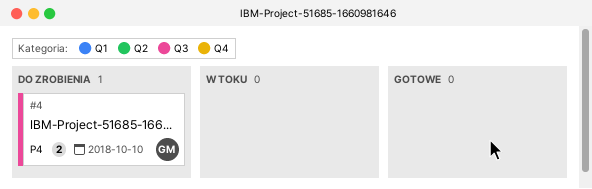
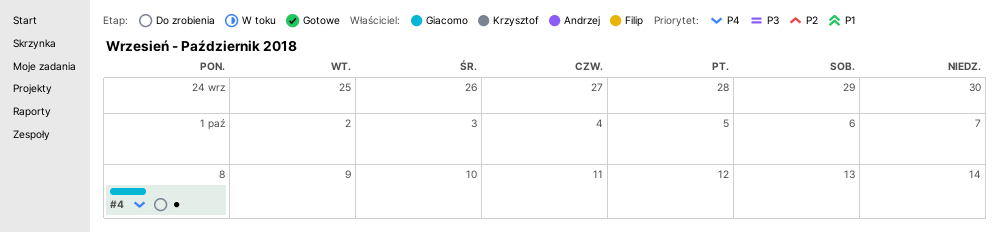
#4, estimate: 2 -> 1
#4, due: Oct 10 -> Oct 8

